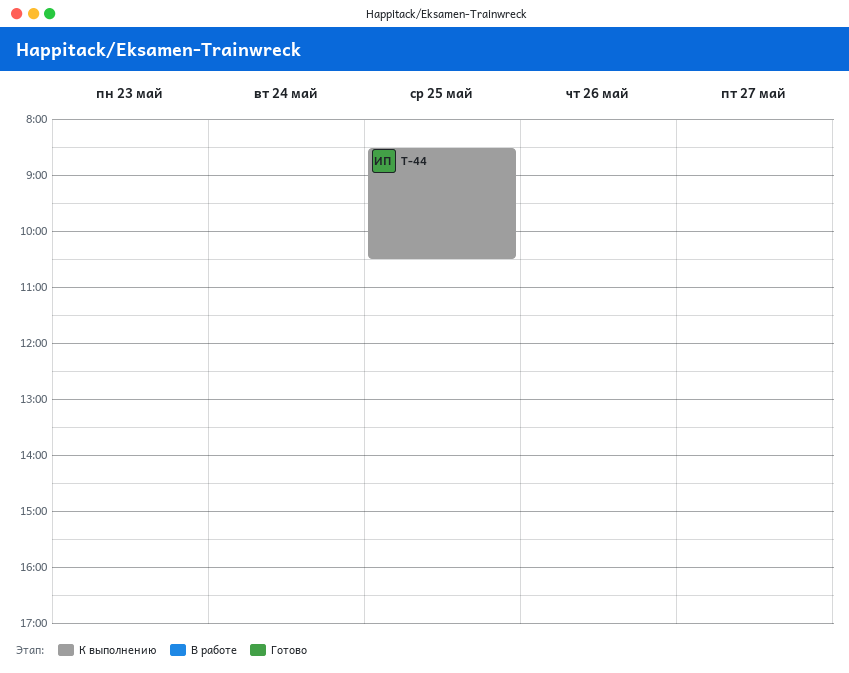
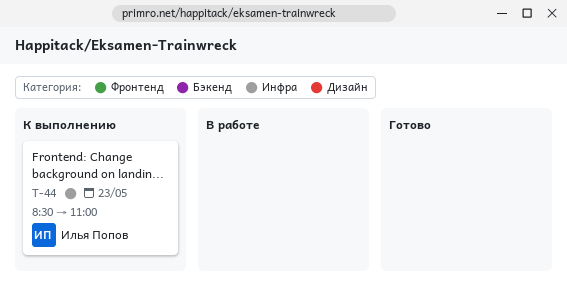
T-44, day: May 25 -> May 23
T-44, ends: 10:30 -> 11:00

